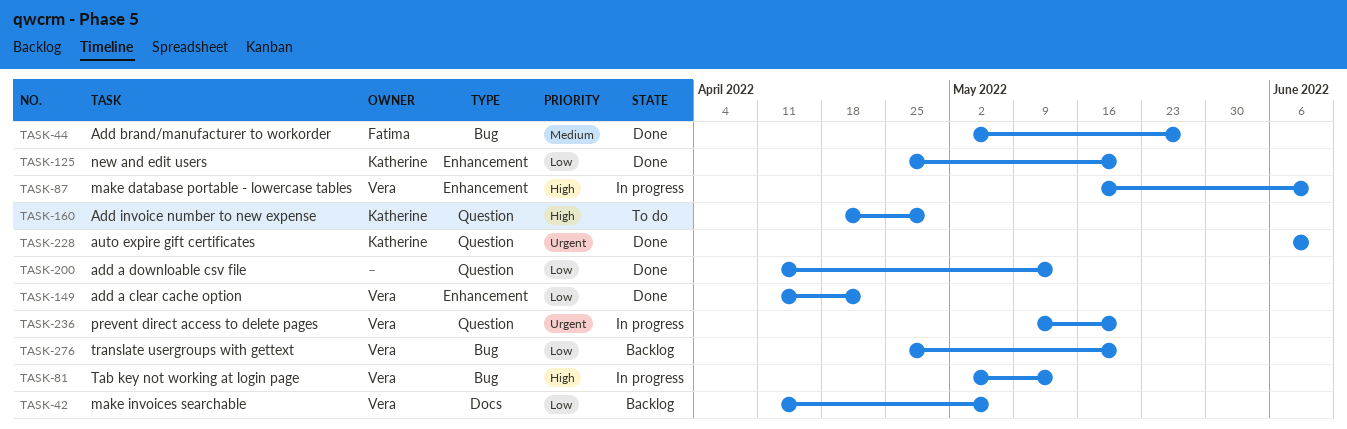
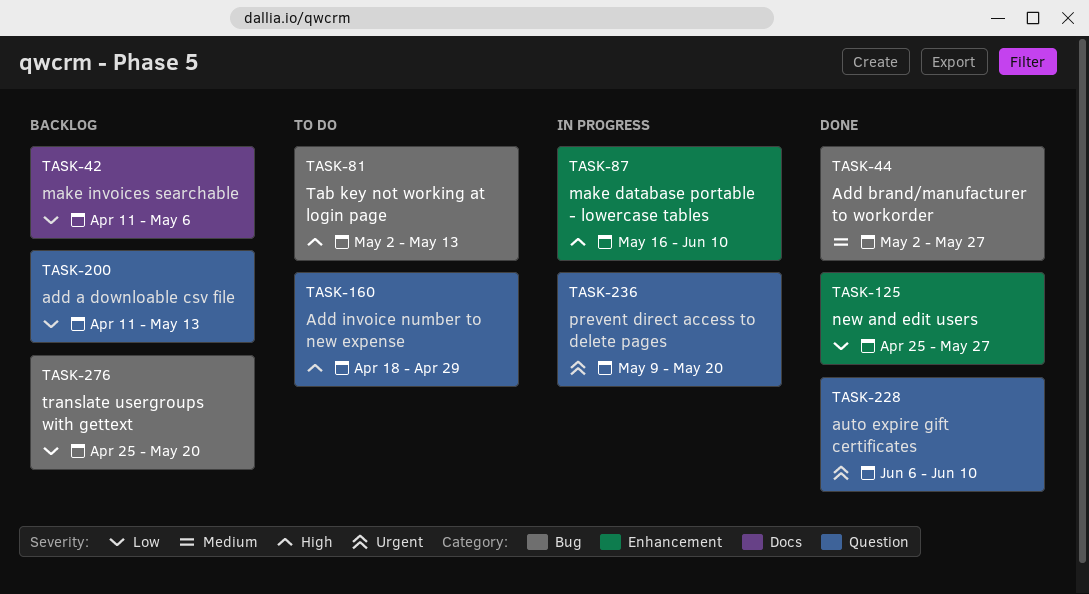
TASK-81, status: In progress -> To do
TASK-125, due: May 20 -> May 27
TASK-149: present -> none
TASK-200, status: Done -> Backlog

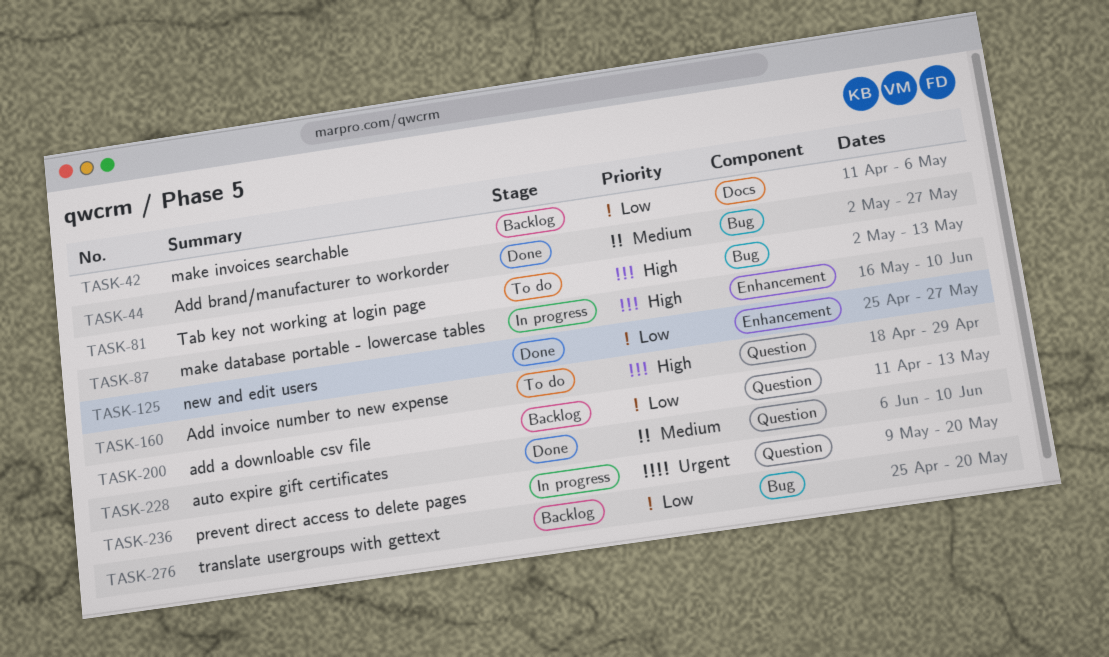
TASK-228, priority: Urgent -> Medium

